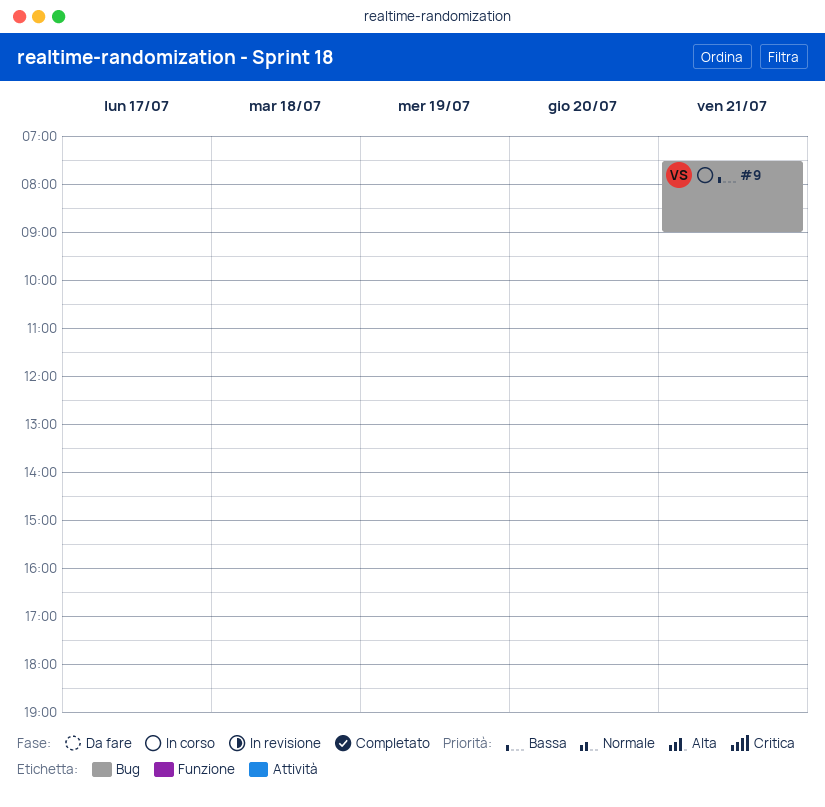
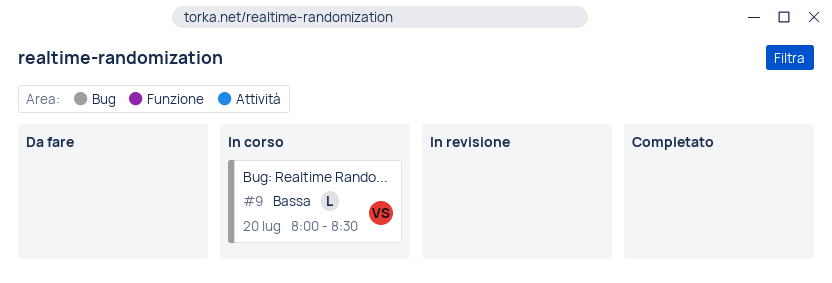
#9, day: Jul 21 -> Jul 20
#9, begins: 07:30 -> 08:00
#9, ends: 09:00 -> 08:30

